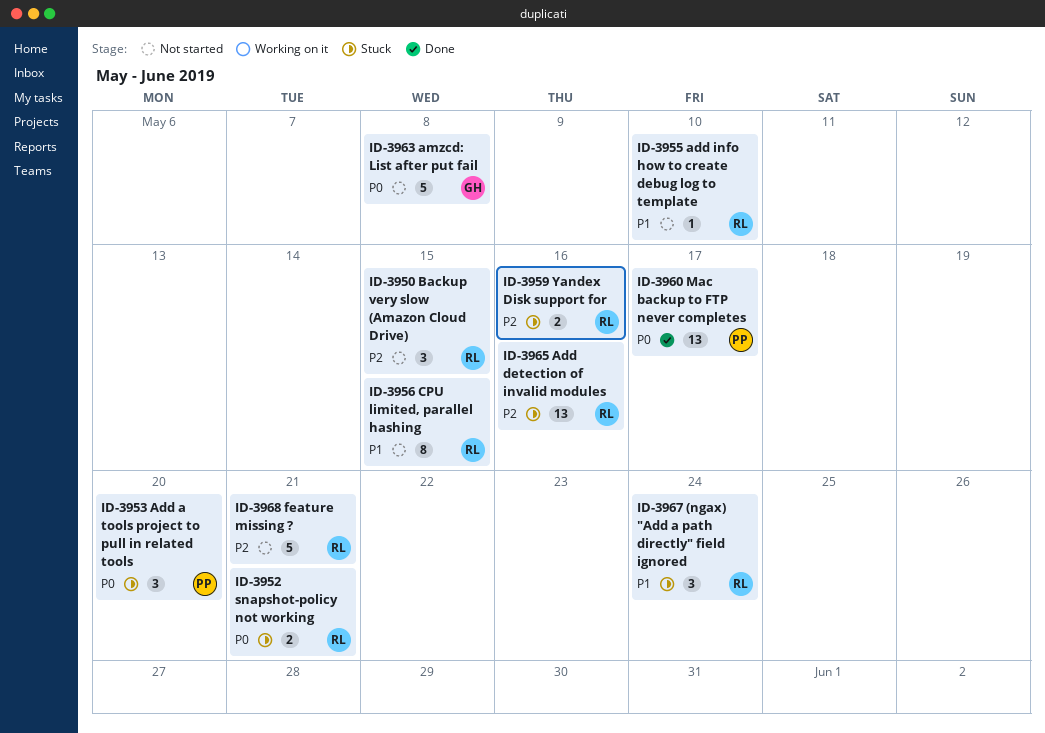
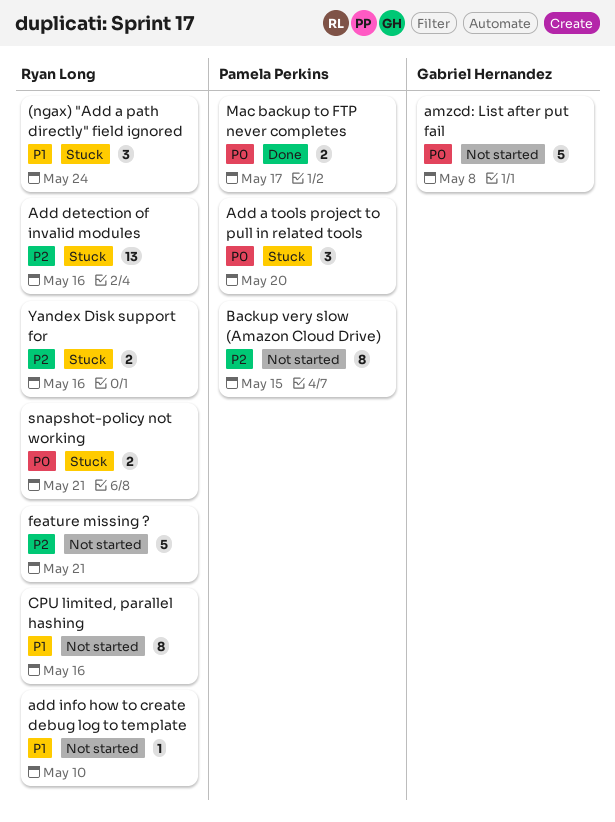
Backup very slow (Amazon Cloud Drive), owner: Ryan Long -> Pamela Perkins
Backup very slow (Amazon Cloud Drive), estimate: 3 -> 8
CPU limited, parallel hashing, due: May 15 -> May 16
Mac backup to FTP never completes, estimate: 13 -> 2

